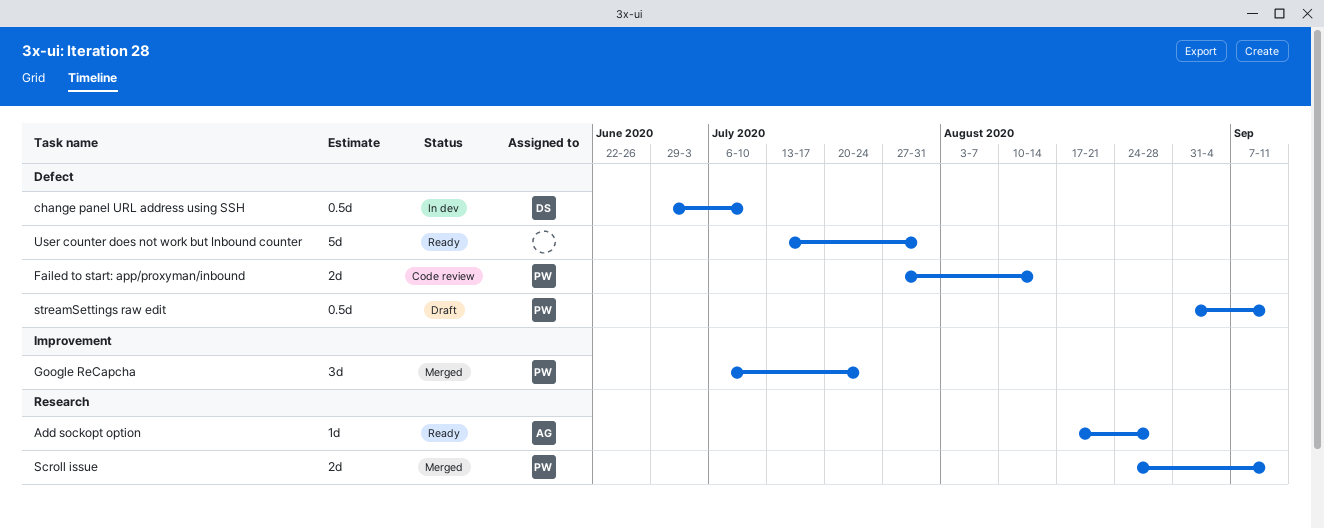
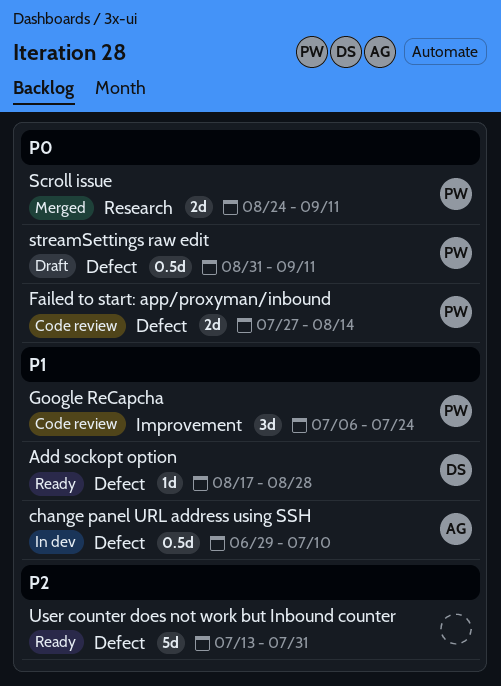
Add sockopt option, owner: AG -> DS
Add sockopt option, label: Research -> Defect
change panel URL address using SSH, owner: DS -> AG
Google ReCapcha, status: Merged -> Code review

